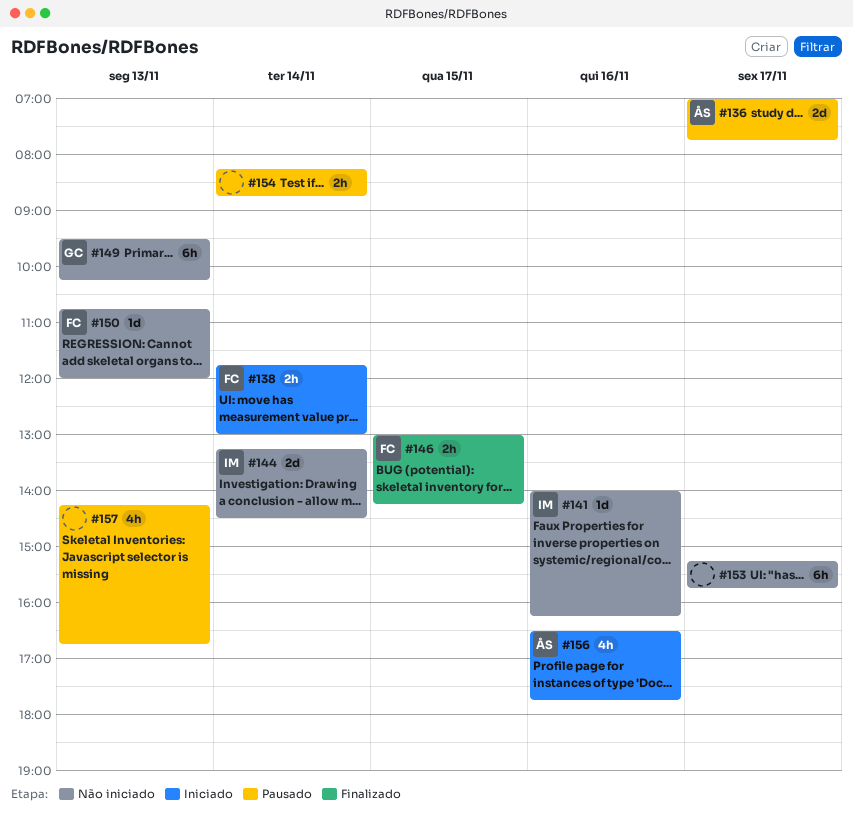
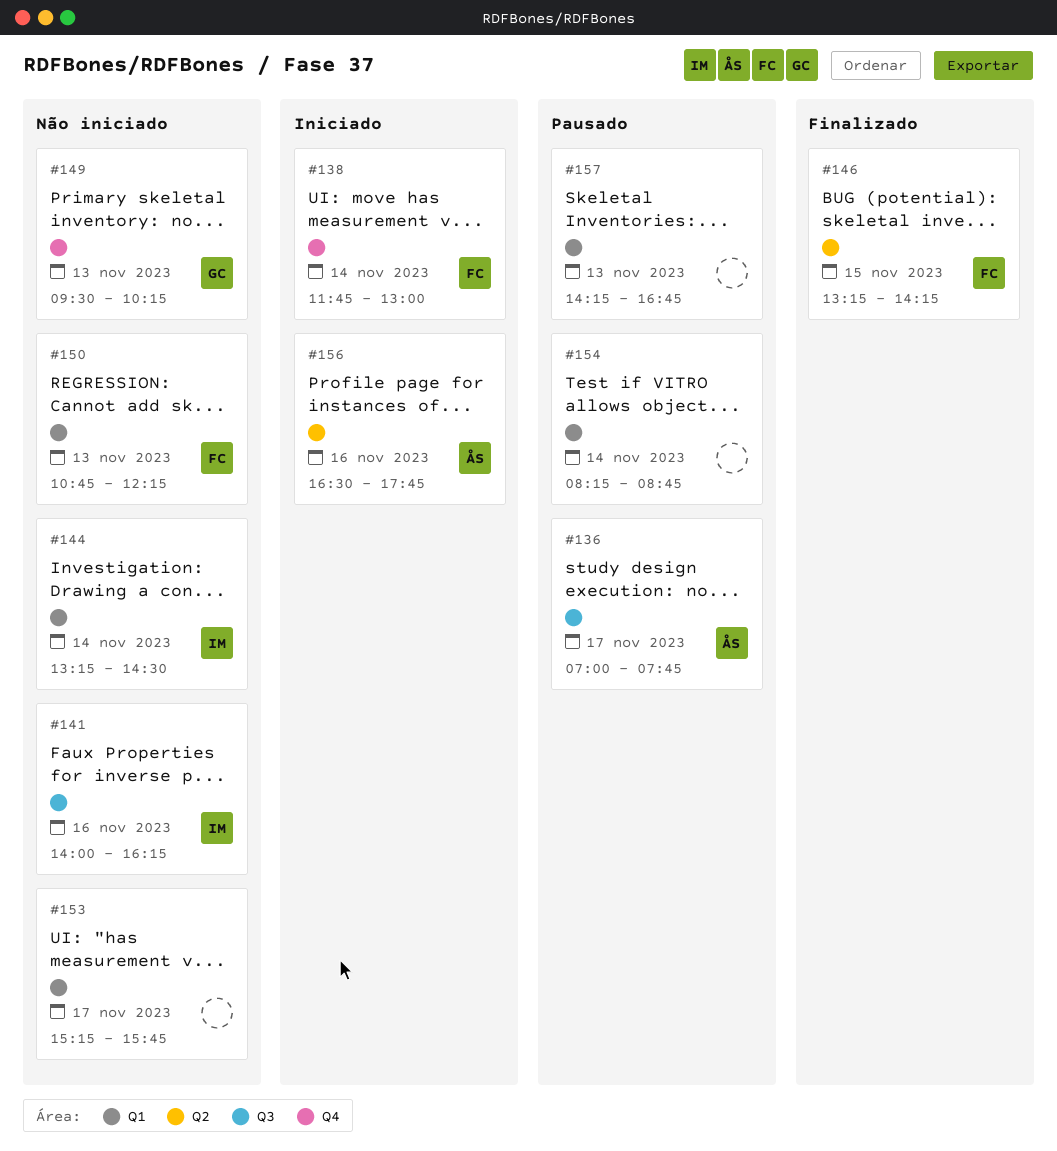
#146, begins: 13:00 -> 13:15
#150, ends: 12:00 -> 12:15

